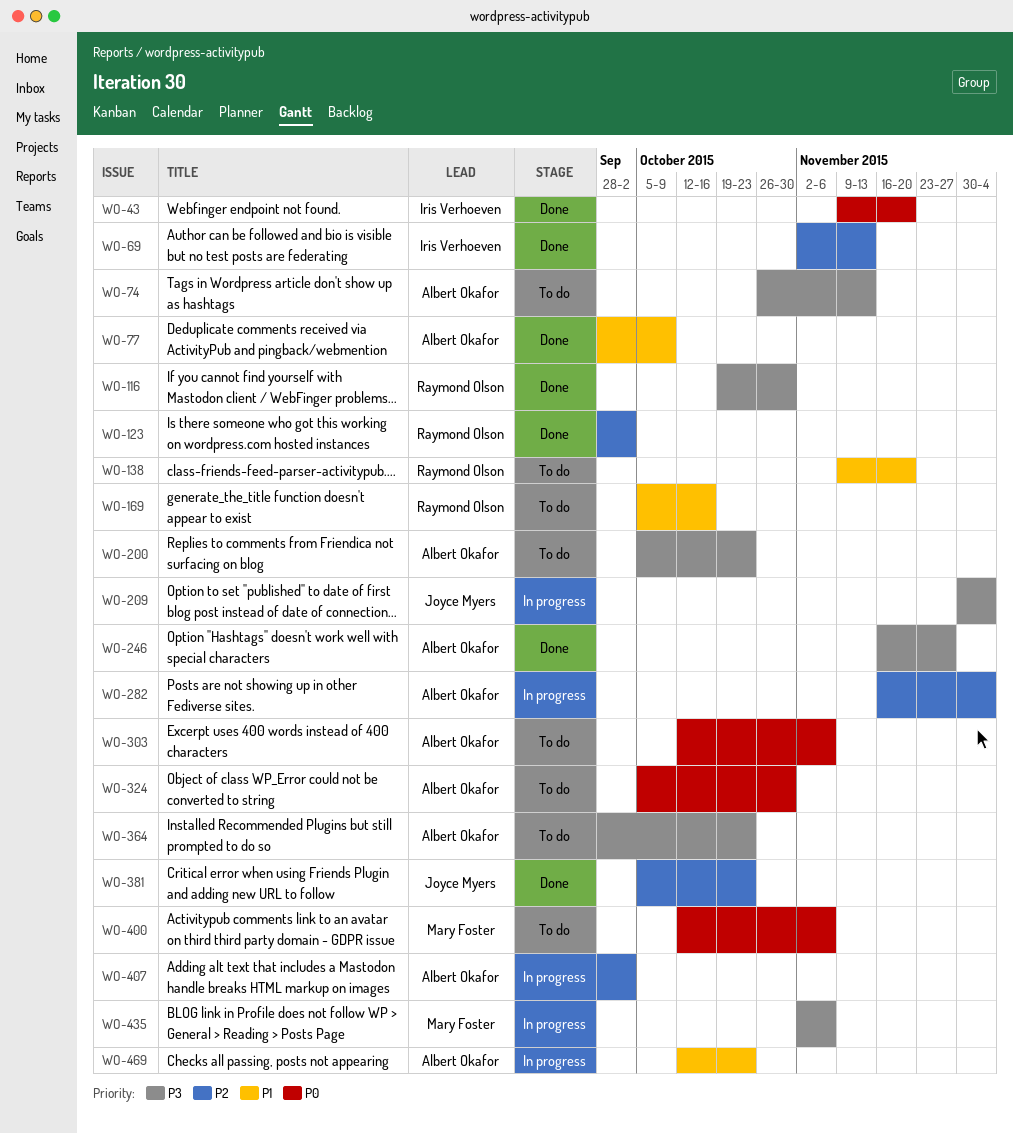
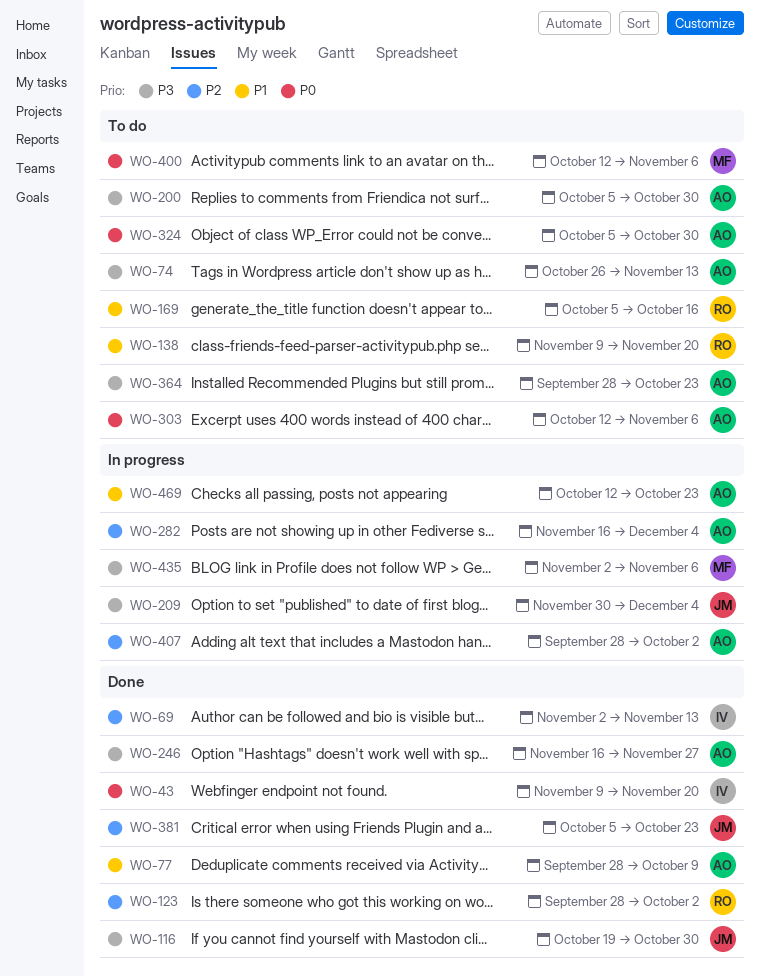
WO-116, owner: Raymond Olson -> Joyce Myers
WO-200, due: Oct 23 -> Oct 30

